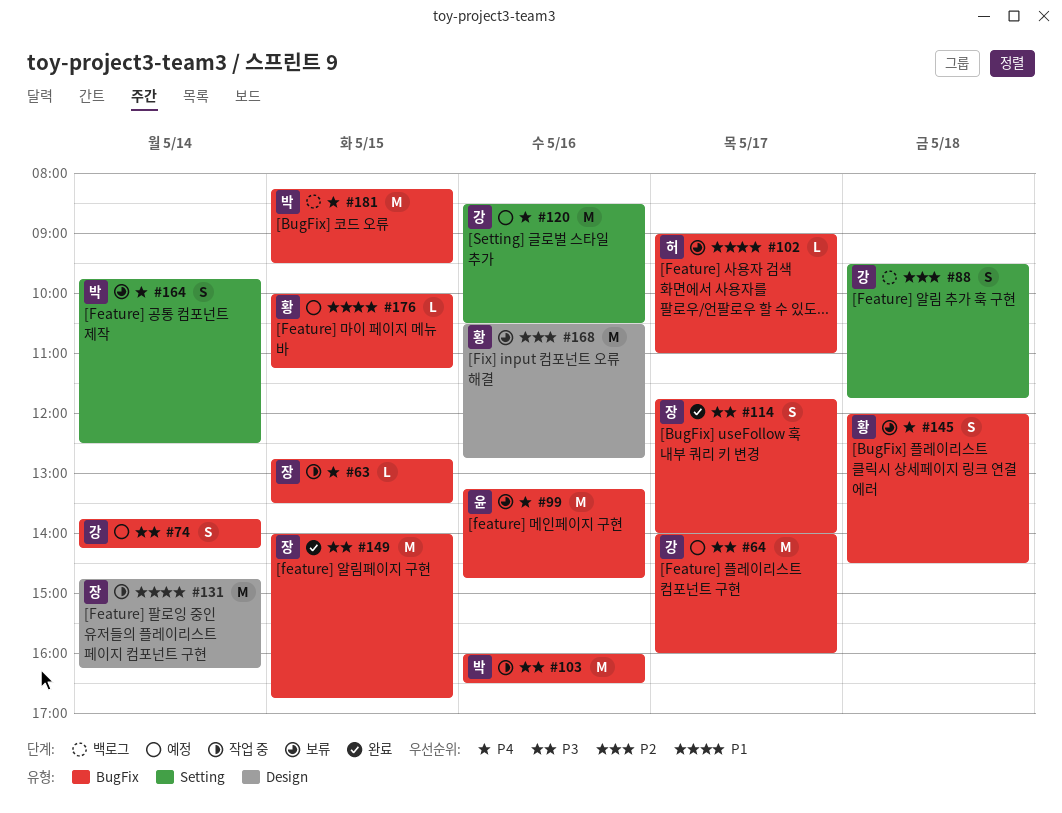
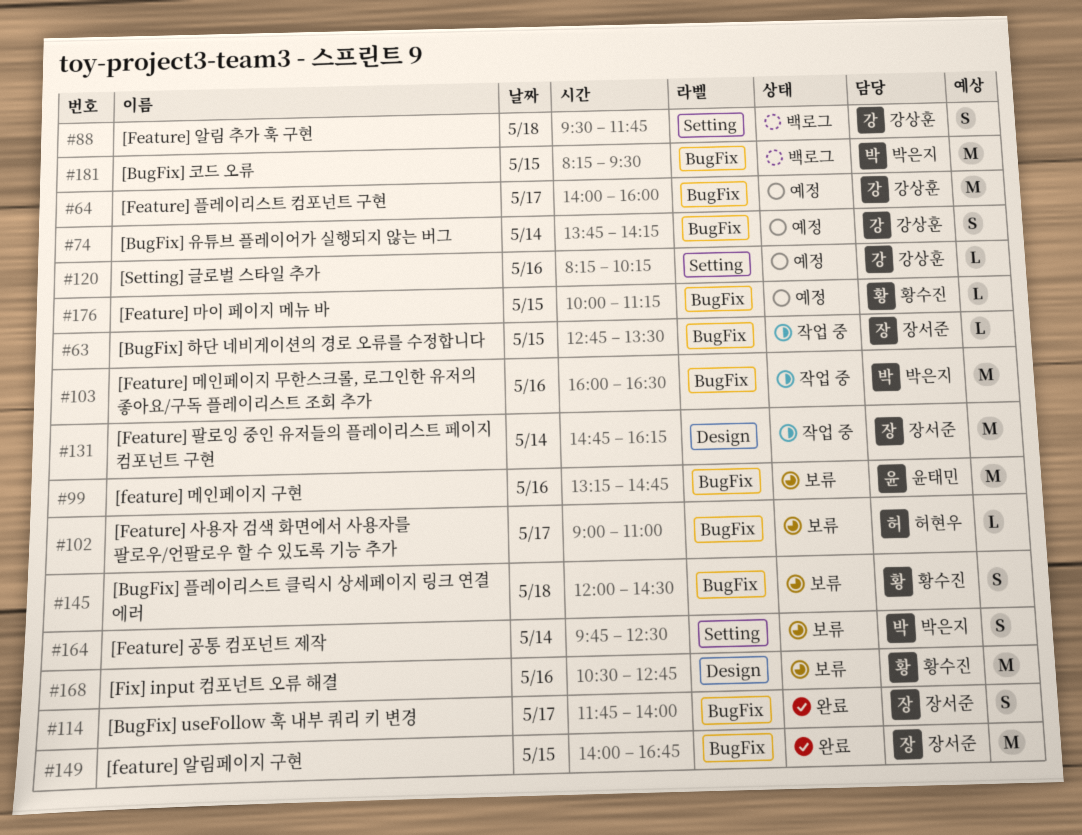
#120, estimate: M -> L
#120, begins: 08:30 -> 08:15
#120, ends: 10:30 -> 10:15

